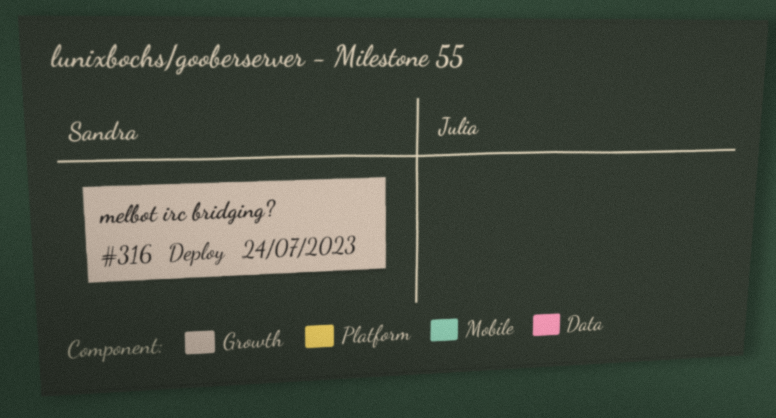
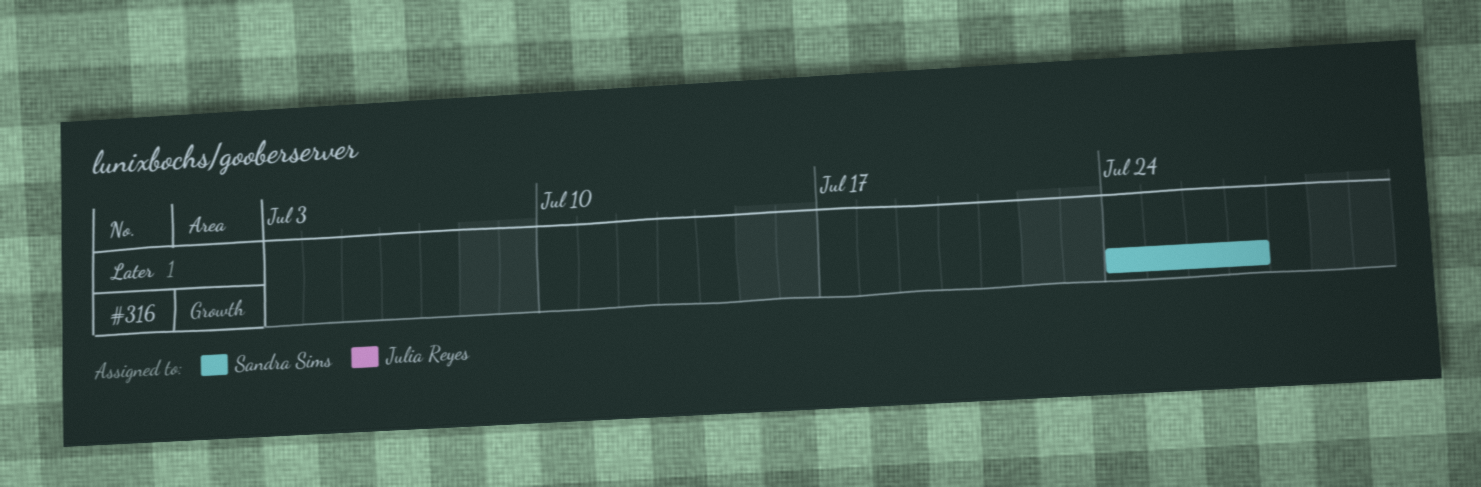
#316, due: Jul 24 -> Jul 27

